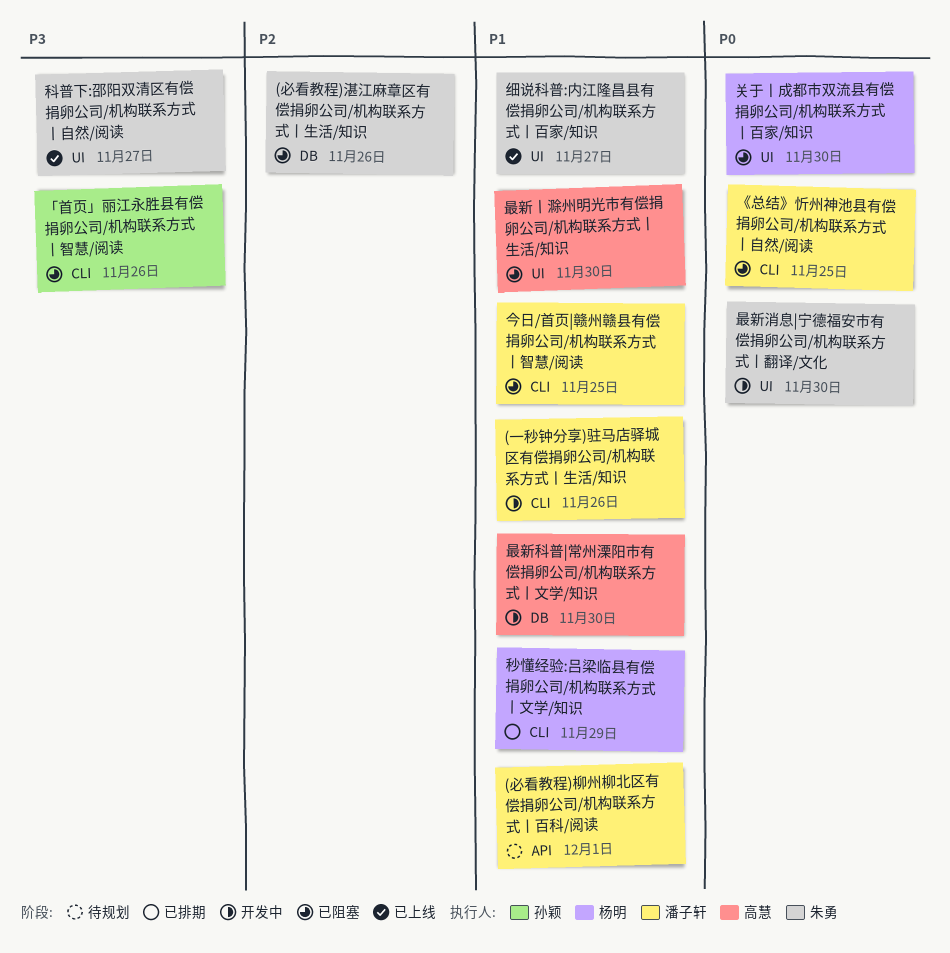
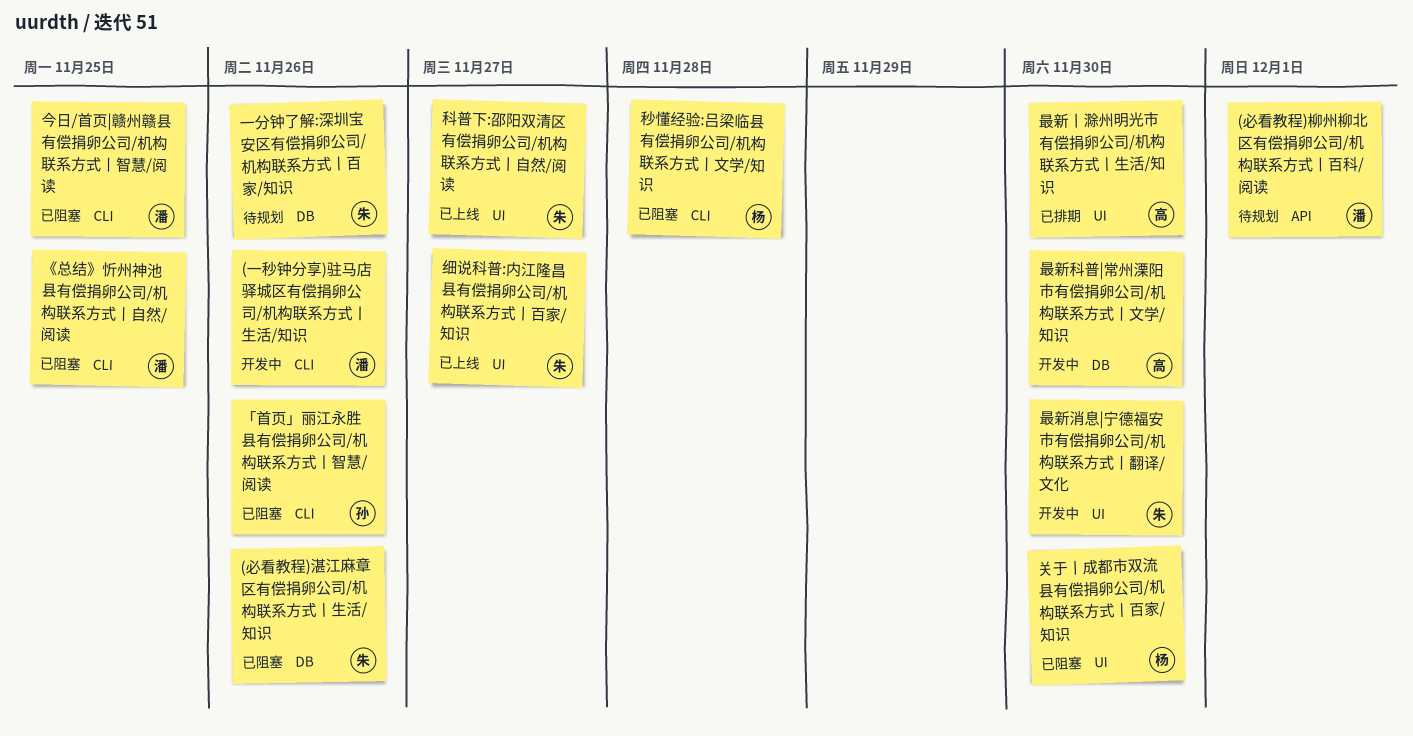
一分钟了解:深圳宝安区有偿捐卵公司/机构联系方式丨百家/知识: none -> present
最新丨滁州明光市有偿捐卵公司/机构联系方式丨生活/知识, status: 已阻塞 -> 已排期
秒懂经验:吕梁临县有偿捐卵公司/机构联系方式丨文学/知识, status: 已排期 -> 已阻塞
秒懂经验:吕梁临县有偿捐卵公司/机构联系方式丨文学/知识, due: Nov 29 -> Nov 28

